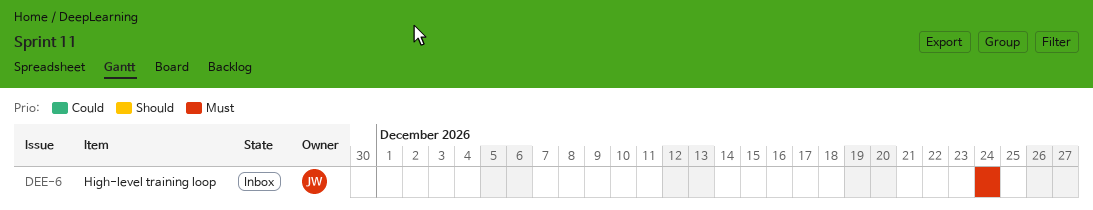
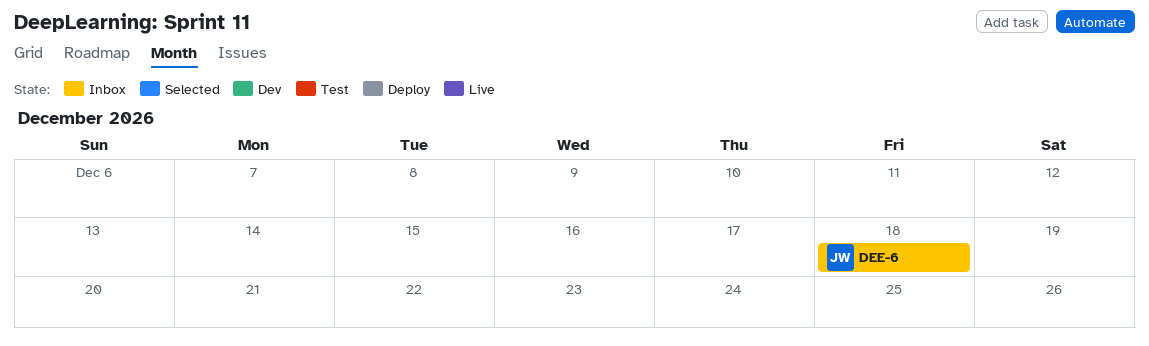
DEE-6, start: Dec 24 -> Dec 18
DEE-6, due: Dec 24 -> Dec 18

